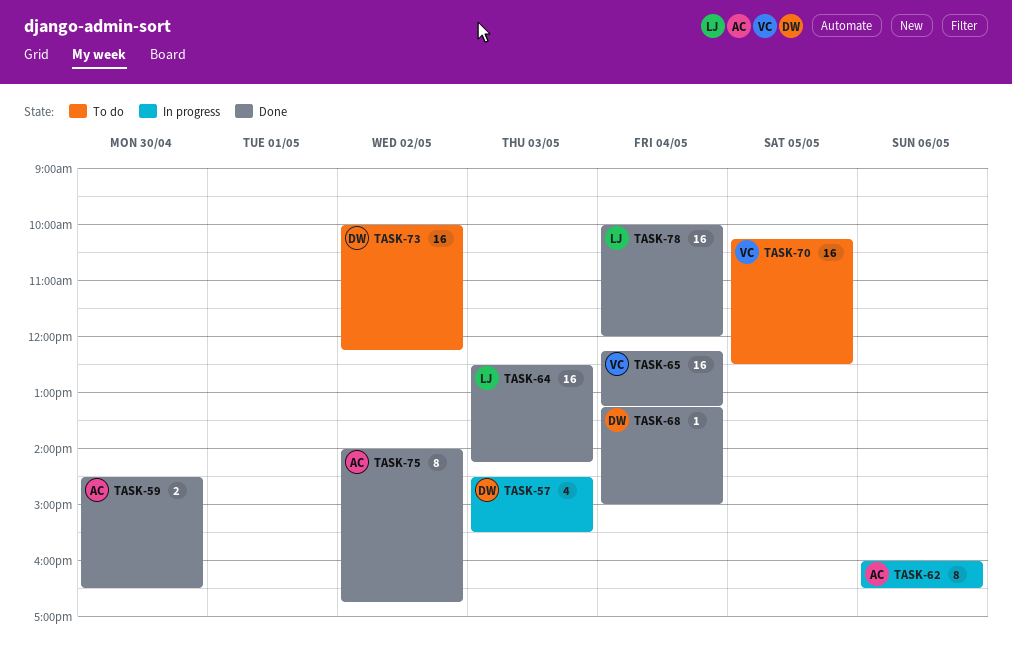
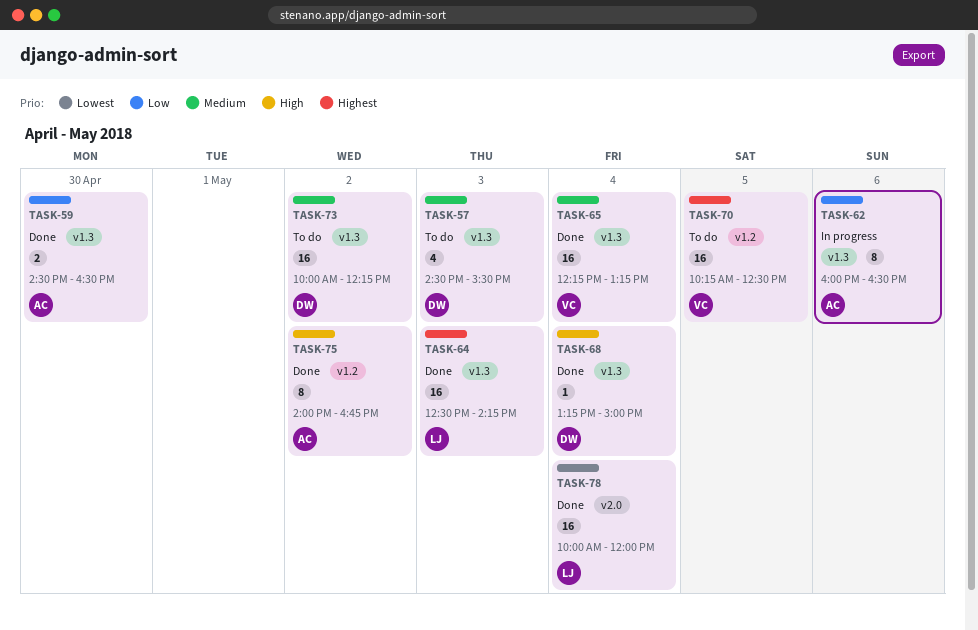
TASK-57, status: In progress -> To do

